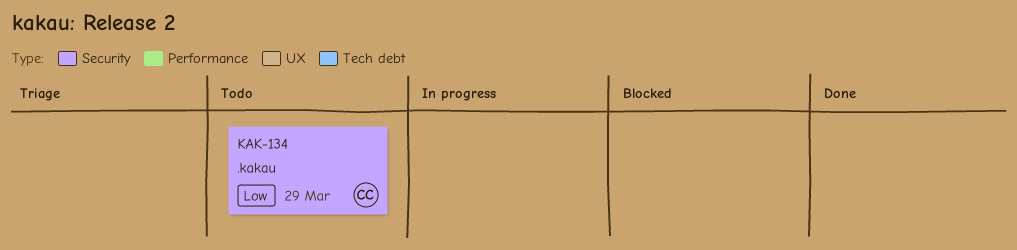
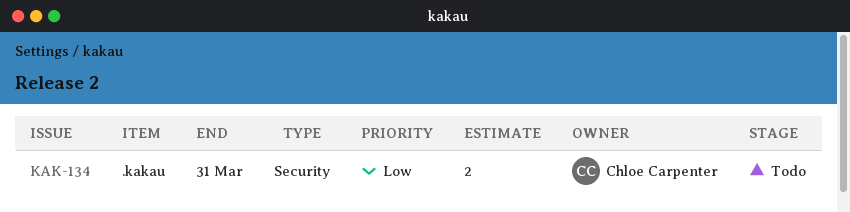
KAK-134, due: Mar 29 -> Mar 31

